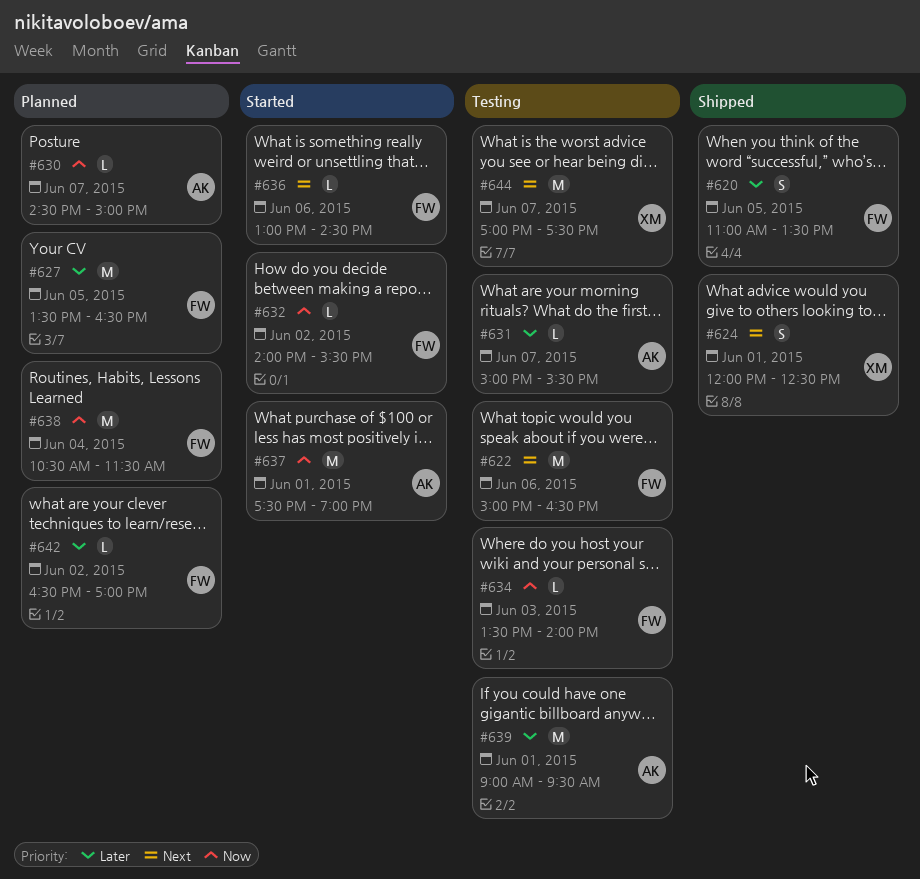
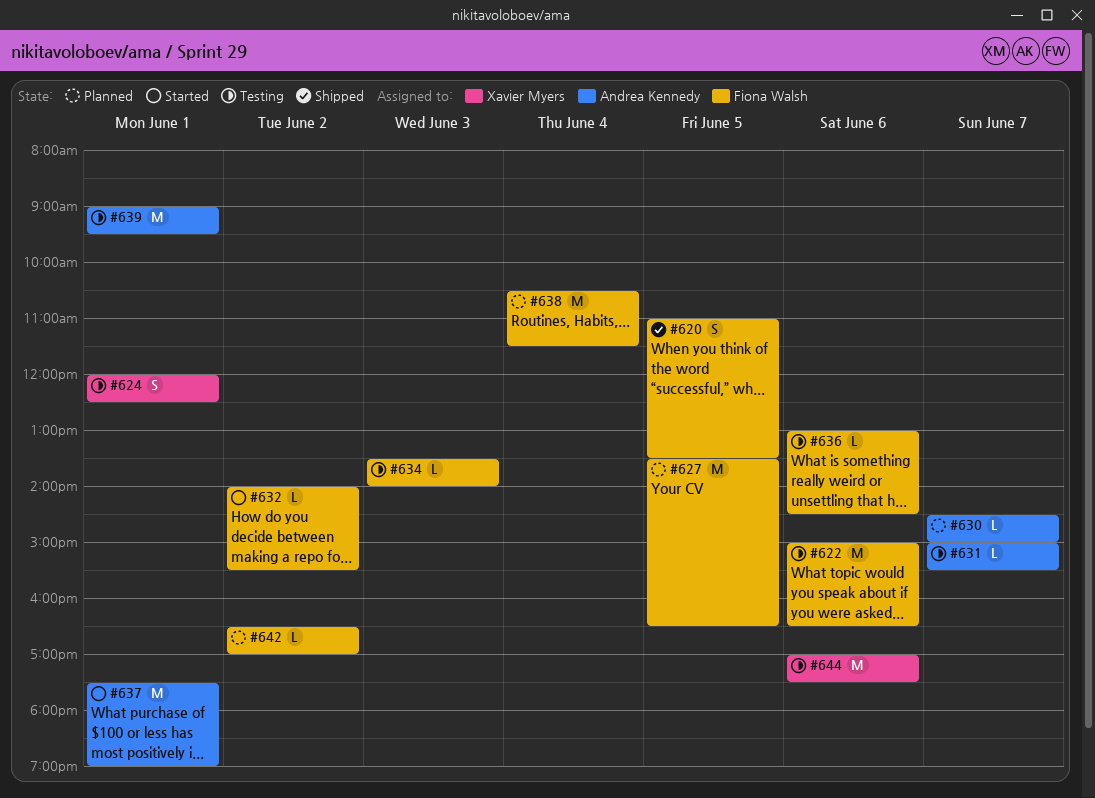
#624, status: Shipped -> Testing
#636, status: Started -> Testing
#644, day: Jun 7 -> Jun 6

